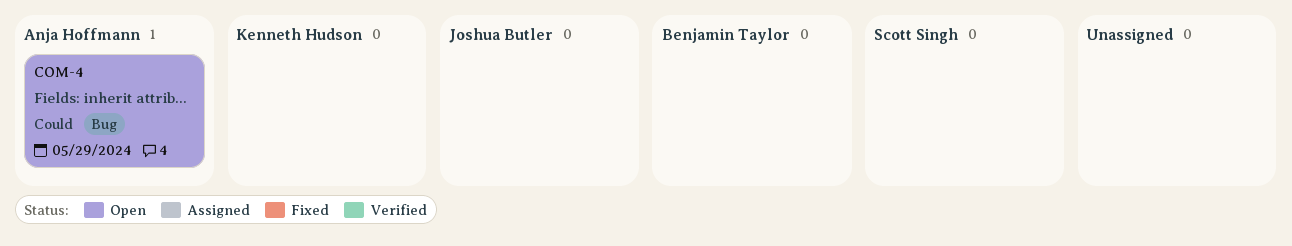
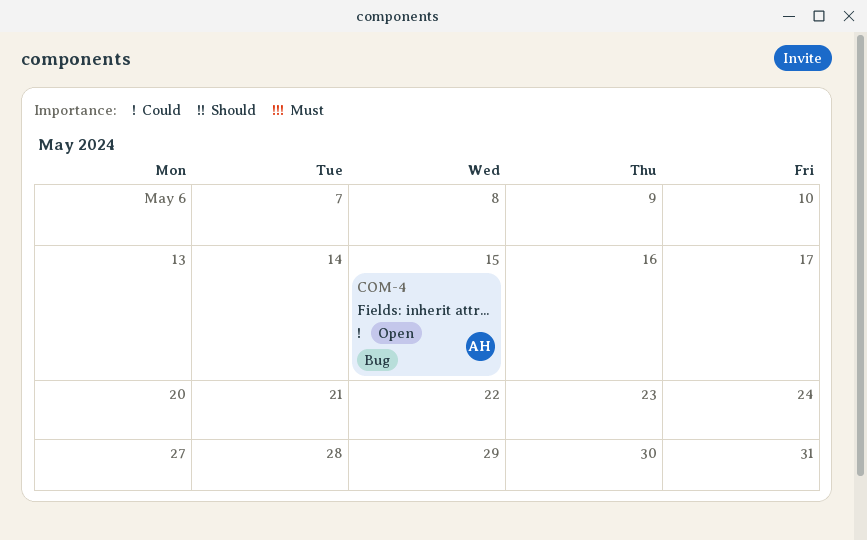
COM-4, due: May 29 -> May 15

